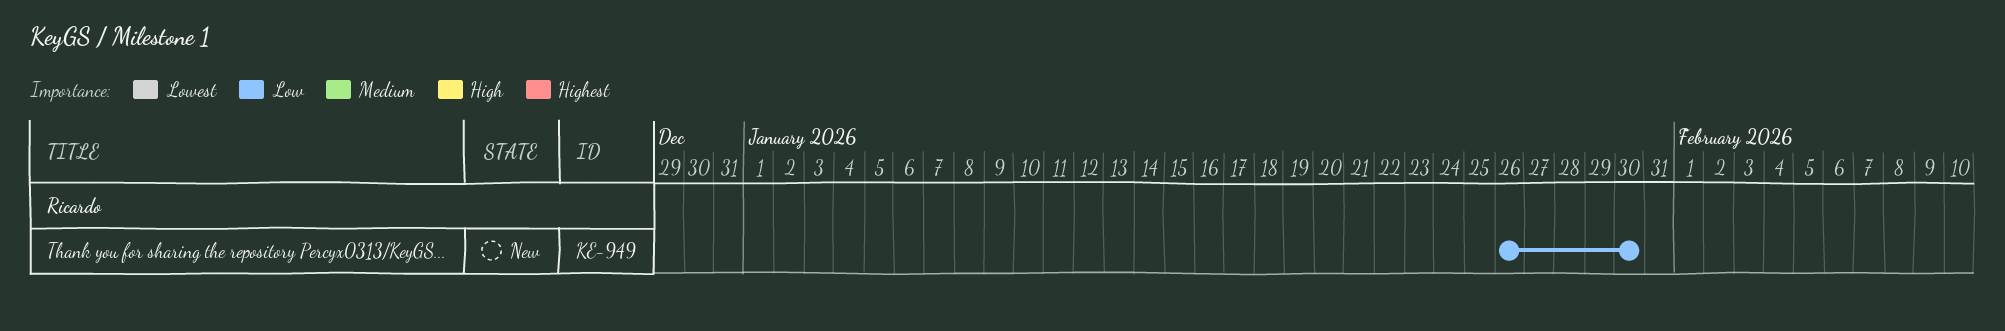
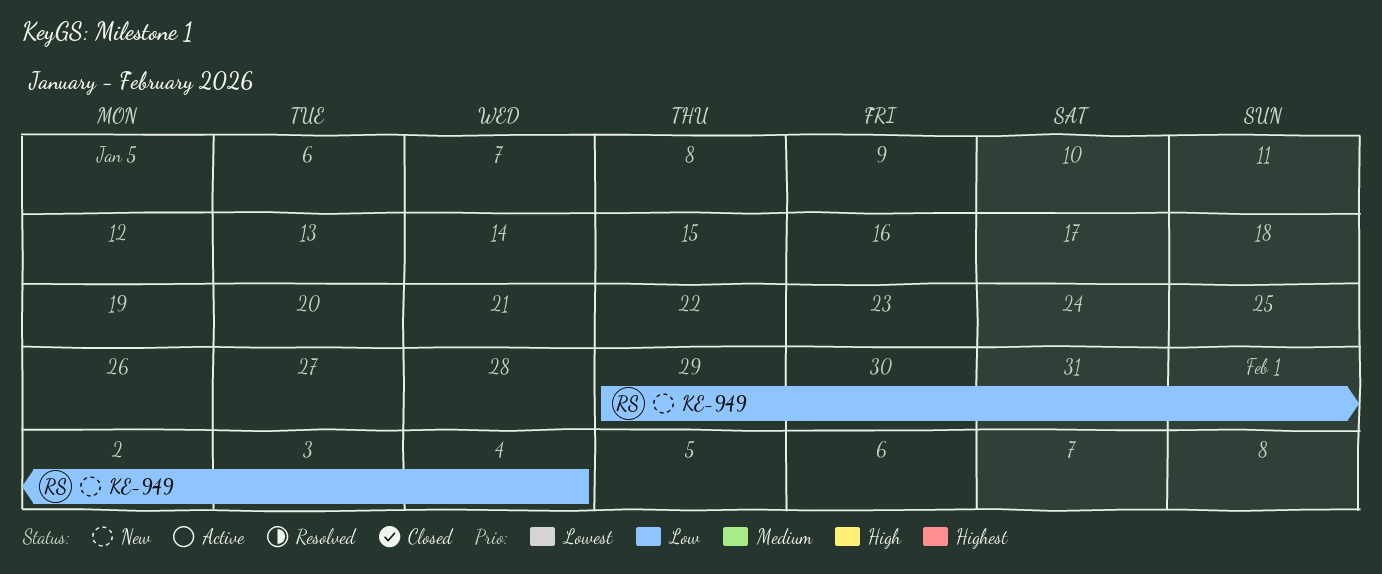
KE-949, start: Jan 26 -> Jan 29
KE-949, due: Jan 30 -> Feb 4

